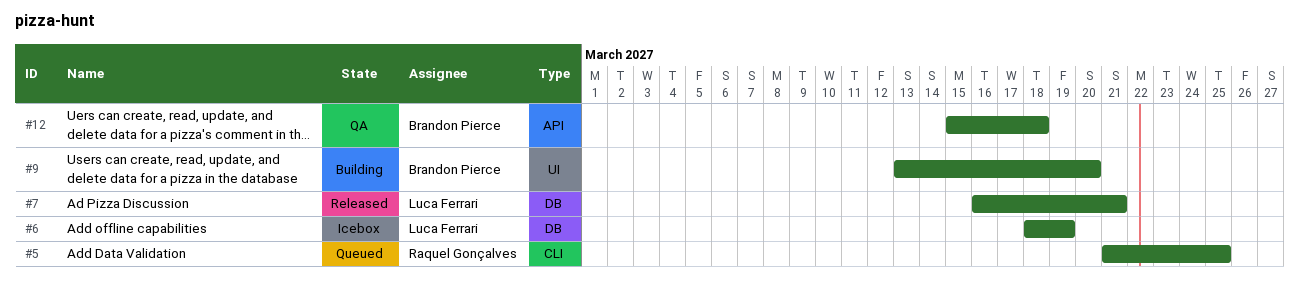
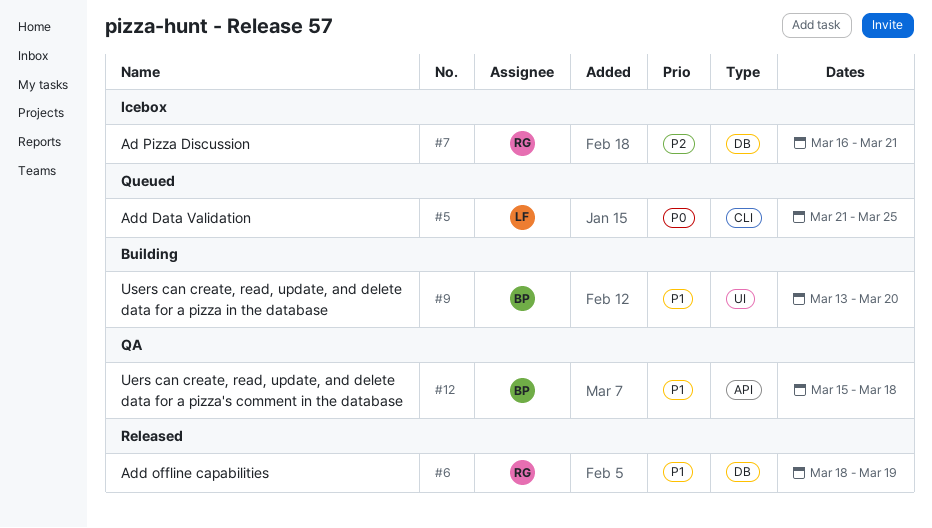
#5, owner: Raquel Gonçalves -> Luca Ferrari
#6, status: Icebox -> Released
#6, owner: Luca Ferrari -> Raquel Gonçalves
#7, status: Released -> Icebox
#7, owner: Luca Ferrari -> Raquel Gonçalves

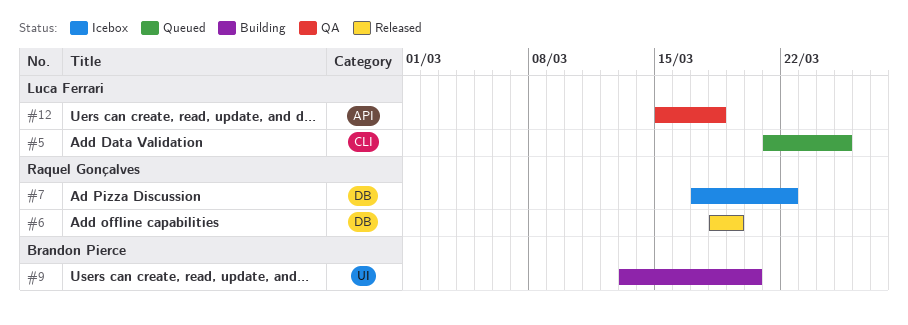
#7, start: Mar 16 -> Mar 17
#7, due: Mar 21 -> Mar 22
#12, owner: Brandon Pierce -> Luca Ferrari

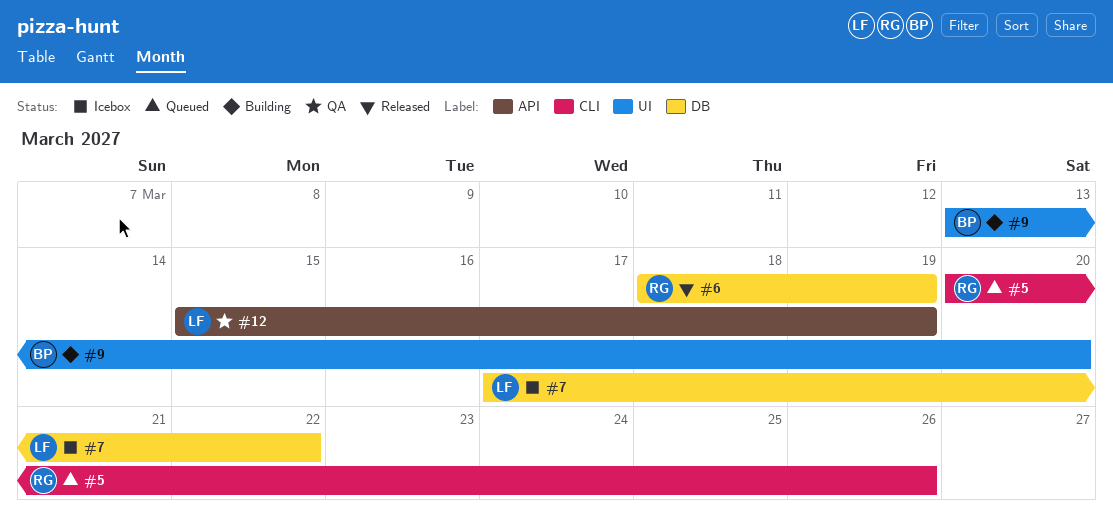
#5, owner: Luca Ferrari -> Raquel Gonçalves
#5, start: Mar 21 -> Mar 20
#5, due: Mar 25 -> Mar 26
#7, owner: Raquel Gonçalves -> Luca Ferrari
#12, due: Mar 18 -> Mar 19

